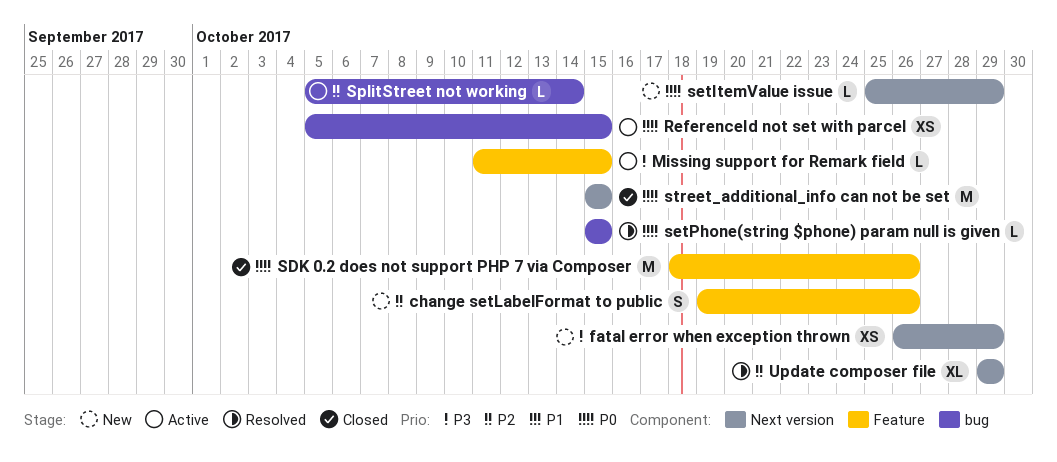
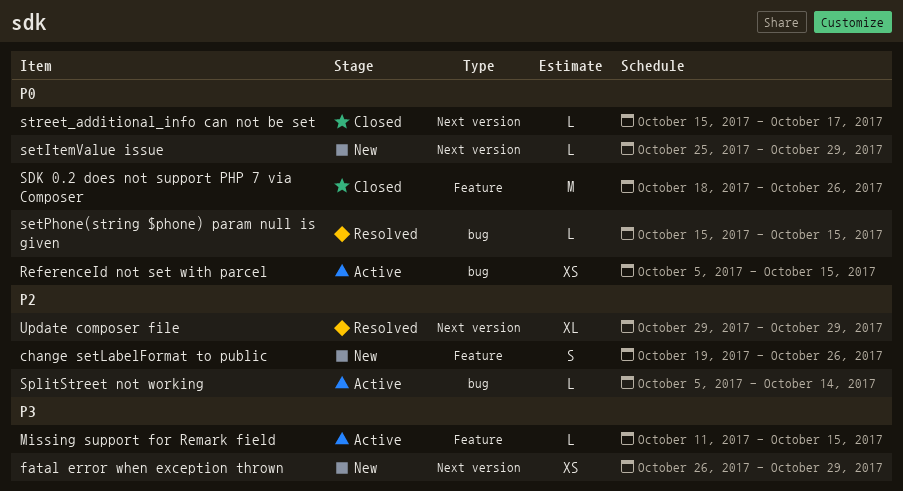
street_additional_info can not be set, estimate: M -> L
street_additional_info can not be set, due: Oct 15 -> Oct 17

